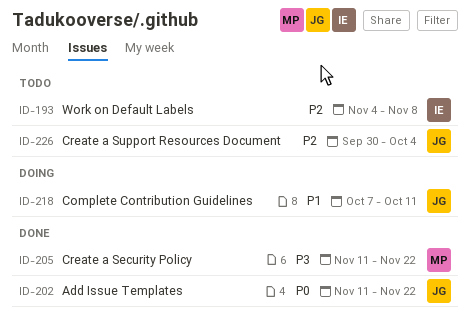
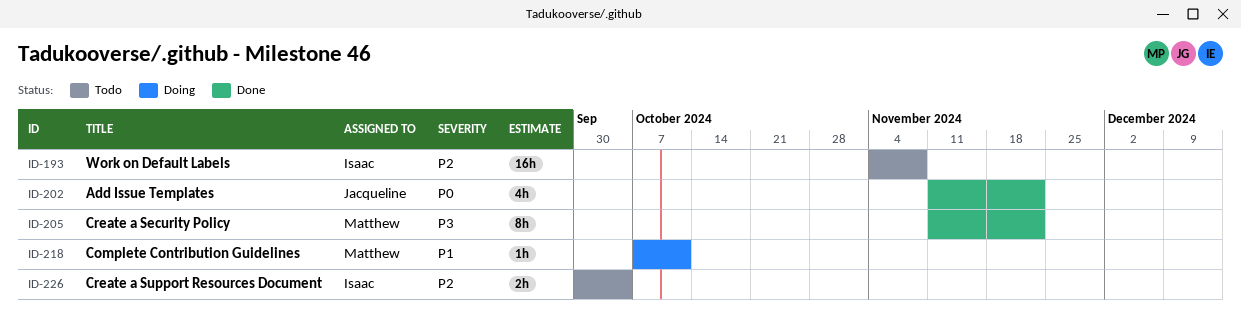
ID-218, owner: Jacqueline -> Matthew
ID-226, owner: Jacqueline -> Isaac

